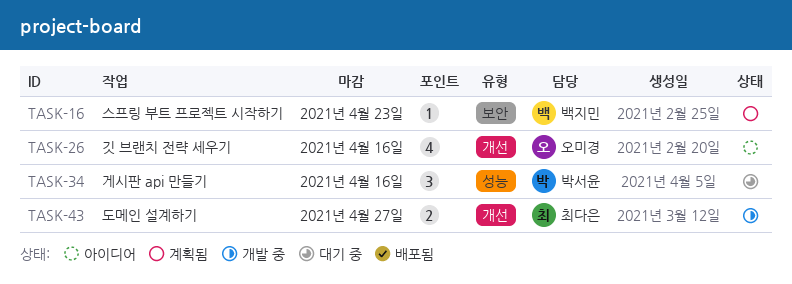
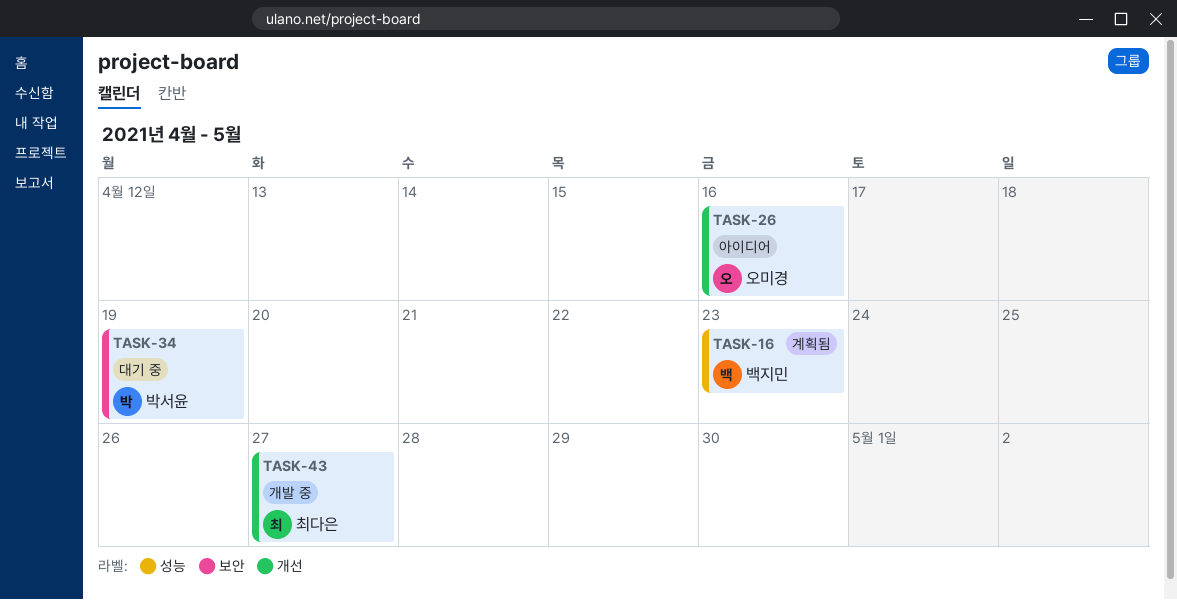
TASK-16, label: 보안 -> 성능
TASK-34, label: 성능 -> 보안
TASK-34, due: Apr 16 -> Apr 19

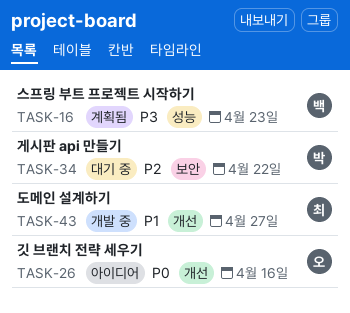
TASK-34, due: Apr 19 -> Apr 22

